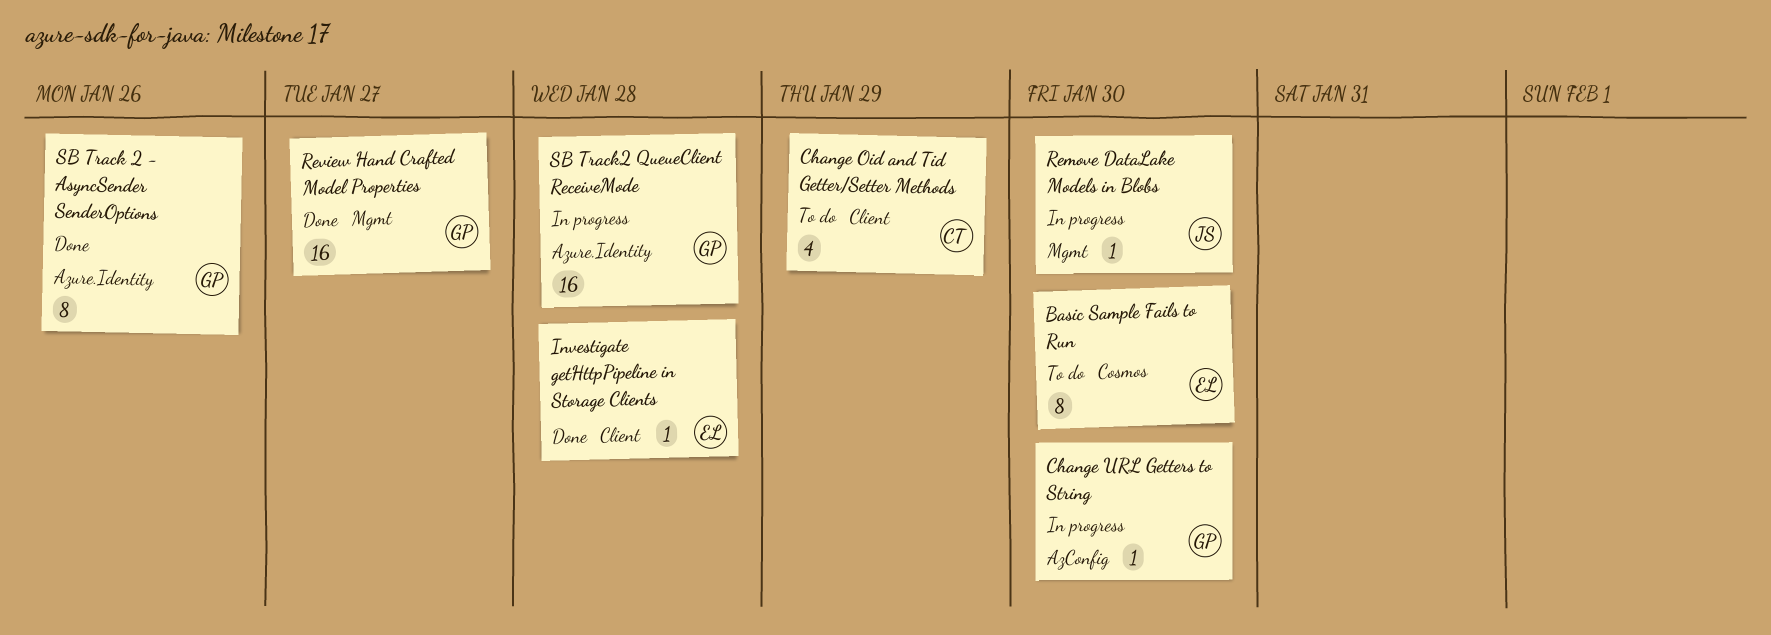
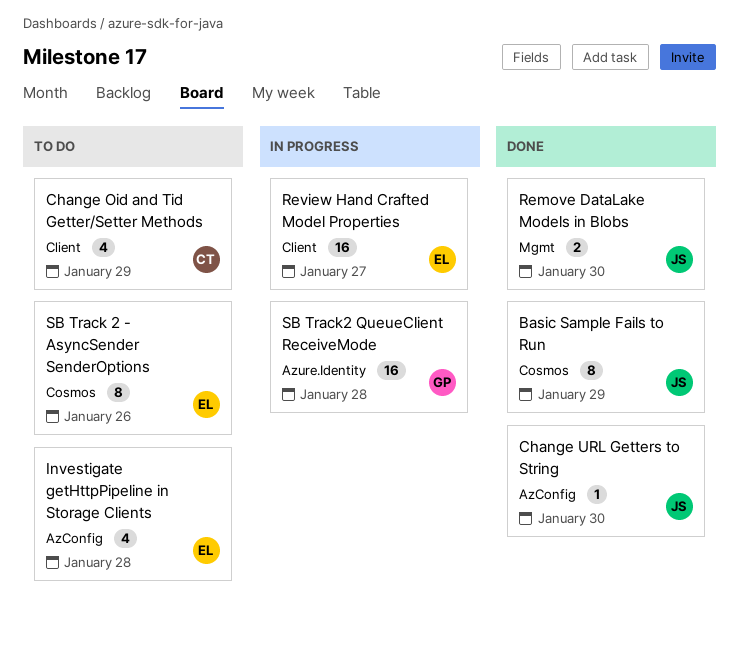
Basic Sample Fails to Run, status: To do -> Done
Basic Sample Fails to Run, owner: EL -> JS
Basic Sample Fails to Run, due: Jan 30 -> Jan 29
Change URL Getters to String, status: In progress -> Done
Change URL Getters to String, owner: GP -> JS
Investigate getHttpPipeline in Storage Clients, status: Done -> To do
Investigate getHttpPipeline in Storage Clients, label: Client -> AzConfig
Investigate getHttpPipeline in Storage Clients, estimate: 1 -> 4
Remove DataLake Models in Blobs, status: In progress -> Done
Remove DataLake Models in Blobs, estimate: 1 -> 2
Review Hand Crafted Model Properties, status: Done -> In progress
Review Hand Crafted Model Properties, owner: GP -> EL
Review Hand Crafted Model Properties, label: Mgmt -> Client
SB Track 2 - AsyncSender SenderOptions, status: Done -> To do
SB Track 2 - AsyncSender SenderOptions, owner: GP -> EL
SB Track 2 - AsyncSender SenderOptions, label: Azure.Identity -> Cosmos

